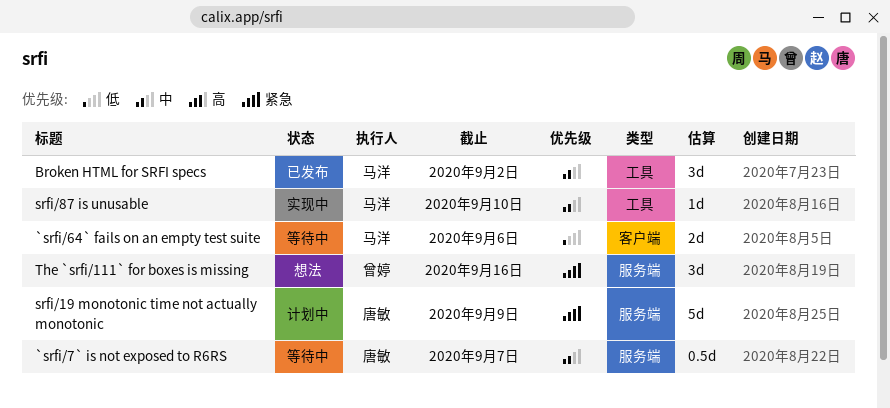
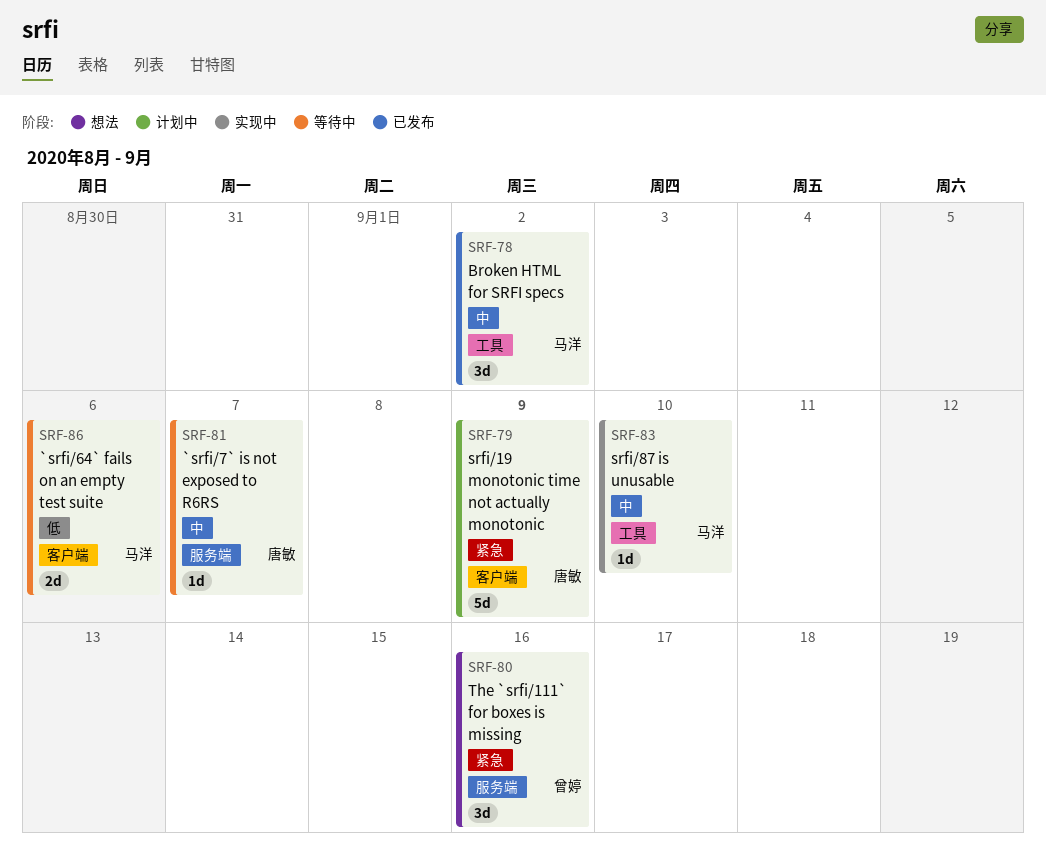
`srfi/7` is not exposed to R6RS, estimate: 0.5d -> 1d
srfi/19 monotonic time not actually monotonic, label: 服务端 -> 客户端

